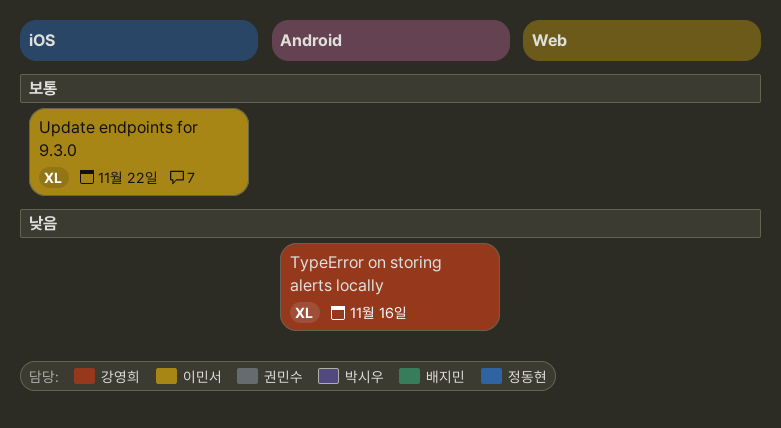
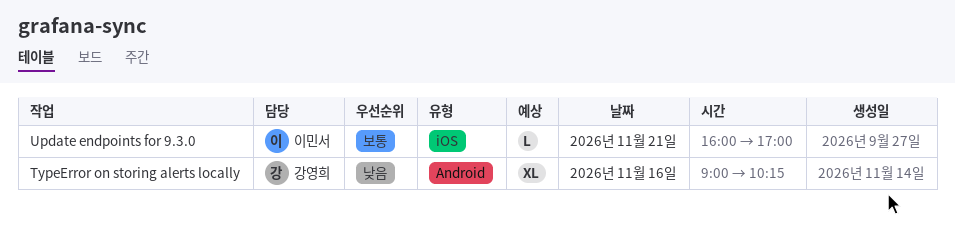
Update endpoints for 9.3.0, estimate: XL -> L
Update endpoints for 9.3.0, day: Nov 22 -> Nov 21

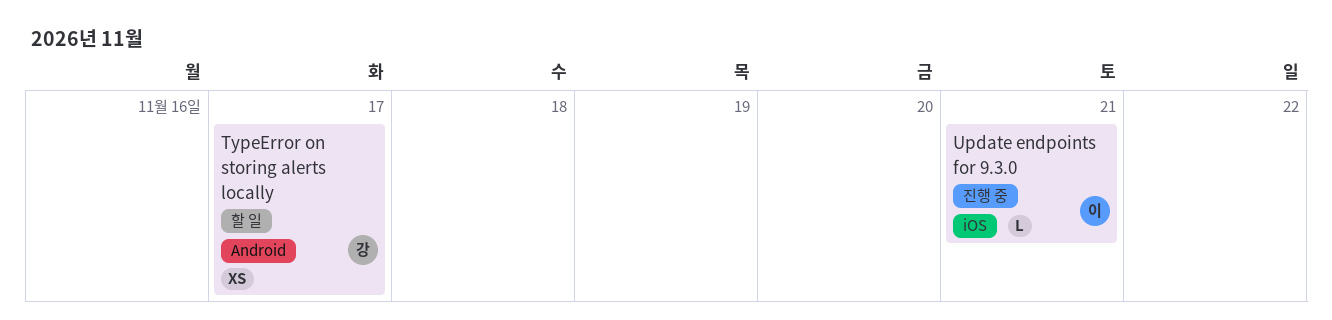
TypeError on storing alerts locally, estimate: XL -> XS
TypeError on storing alerts locally, day: Nov 16 -> Nov 17

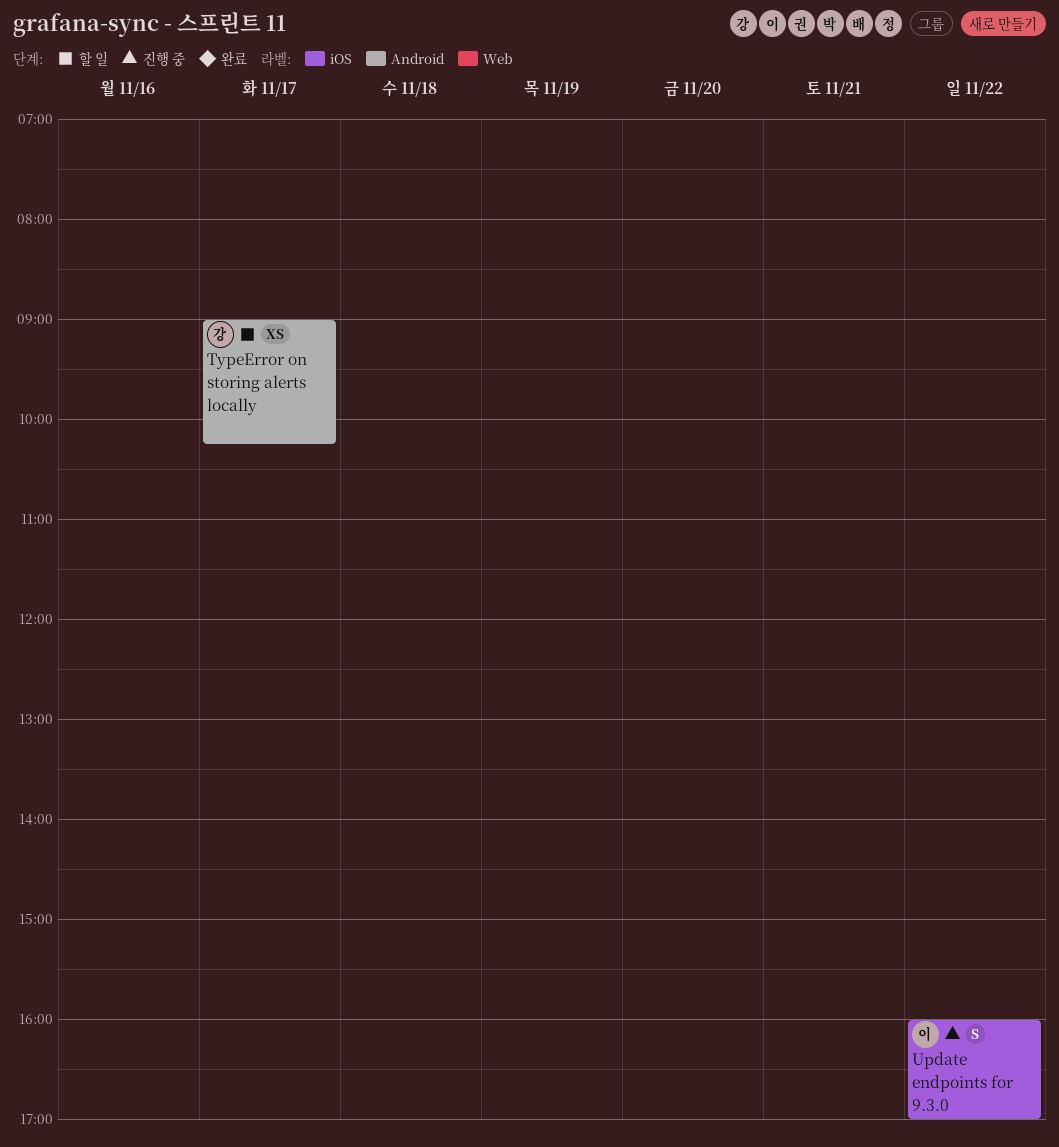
Update endpoints for 9.3.0, estimate: L -> S
Update endpoints for 9.3.0, day: Nov 21 -> Nov 22

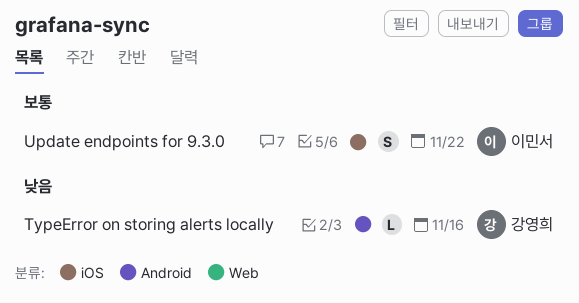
TypeError on storing alerts locally, estimate: XS -> L
TypeError on storing alerts locally, day: Nov 17 -> Nov 16

